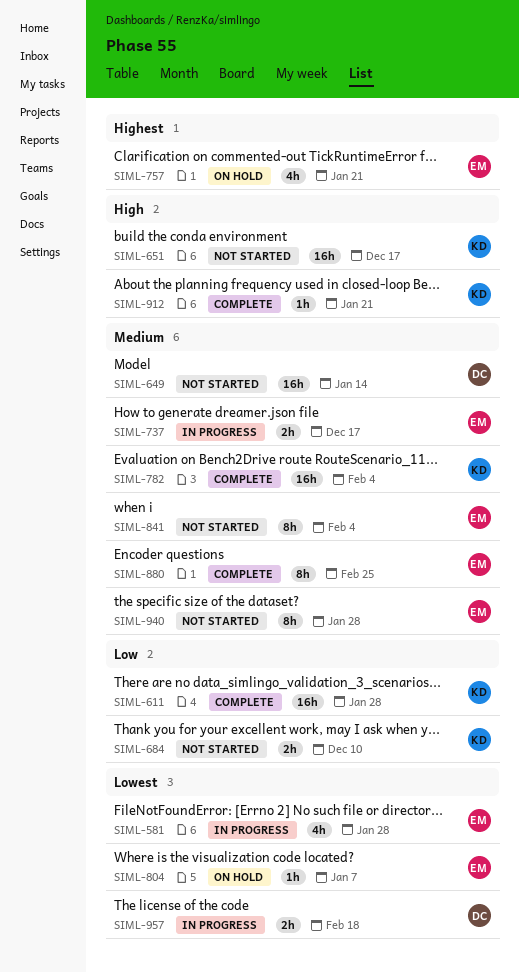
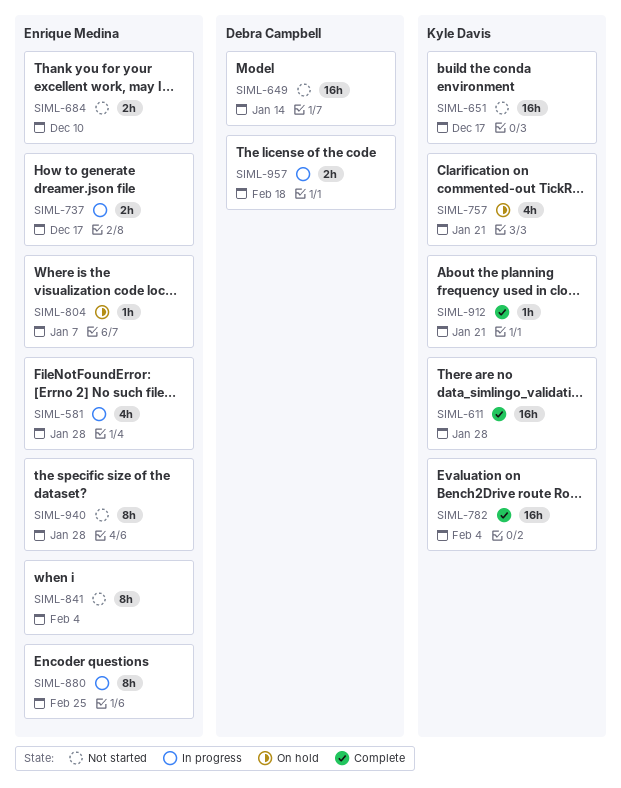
SIML-684, owner: Kyle Davis -> Enrique Medina
SIML-757, owner: Enrique Medina -> Kyle Davis
SIML-880, status: Complete -> In progress

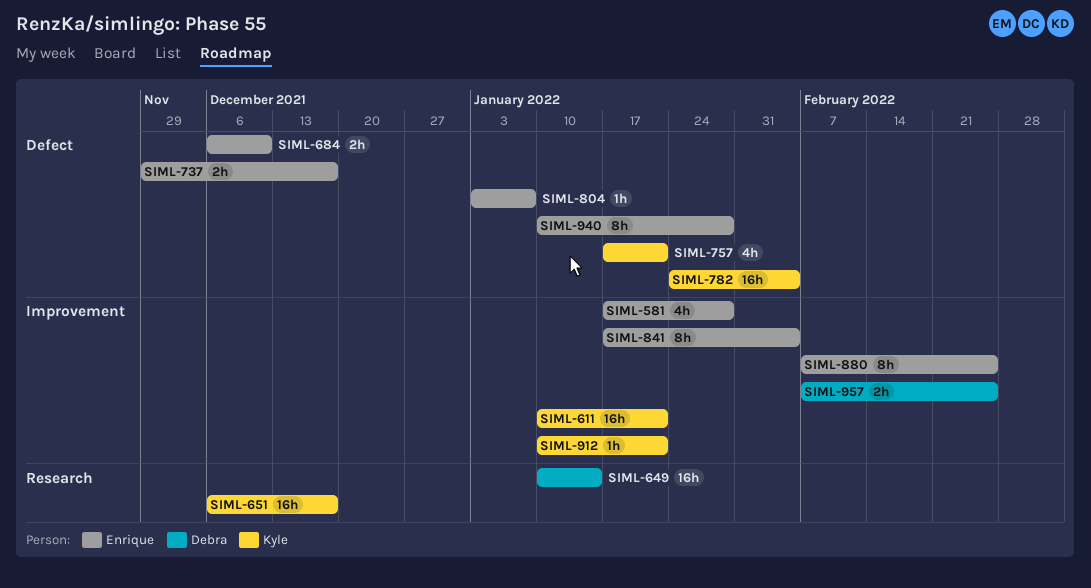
SIML-611, due: Jan 28 -> Jan 21
SIML-957, due: Feb 18 -> Feb 25

